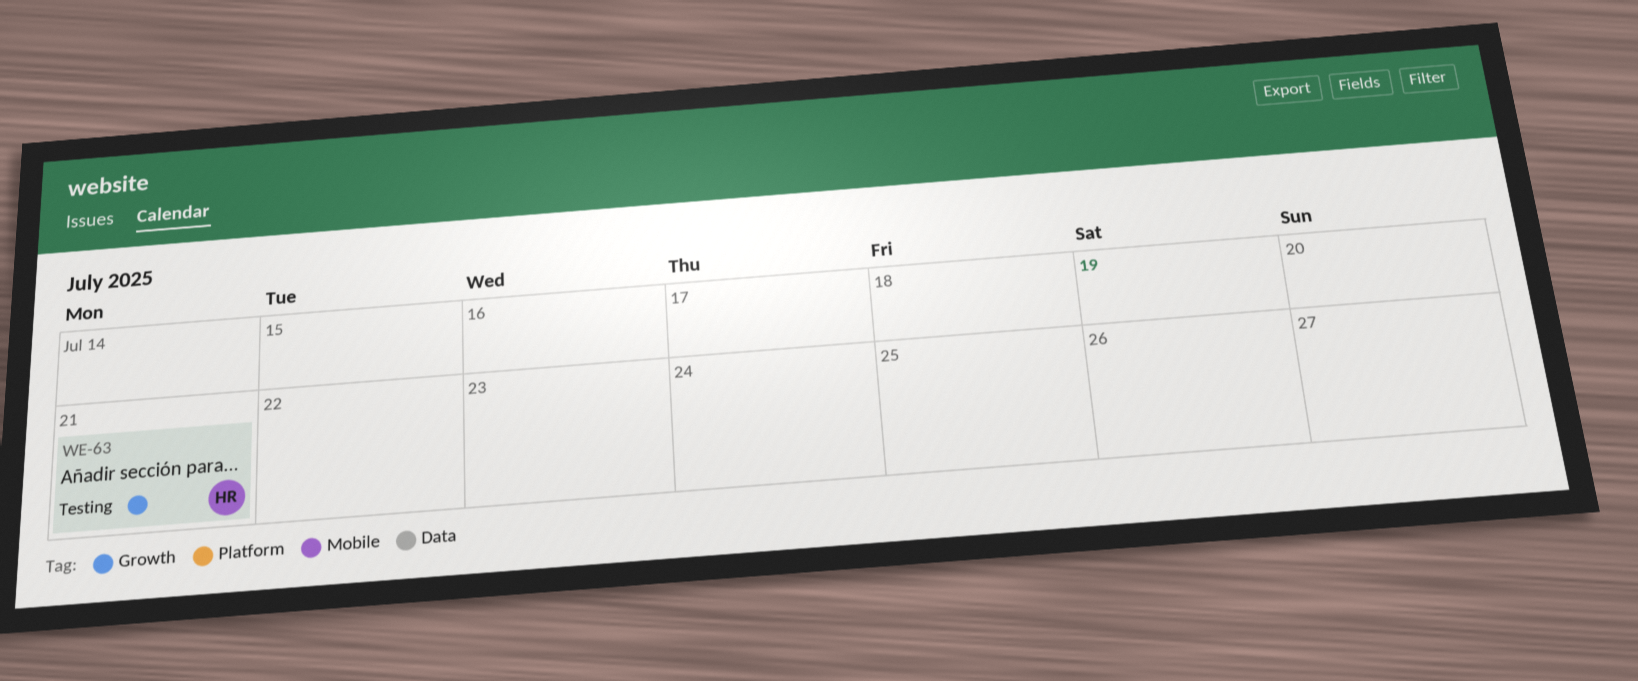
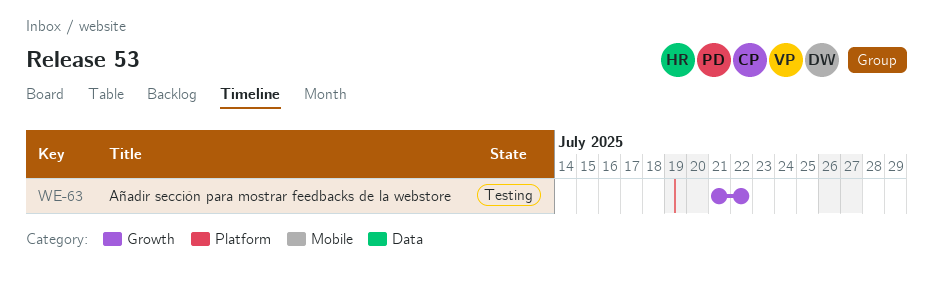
WE-63, due: Jul 21 -> Jul 22

